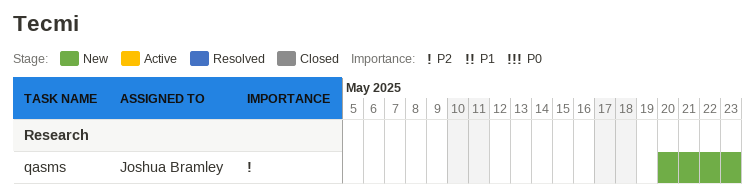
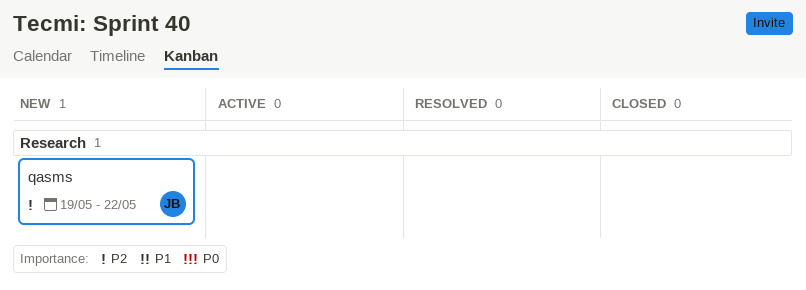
qasms, start: May 20 -> May 19
qasms, due: May 23 -> May 22

